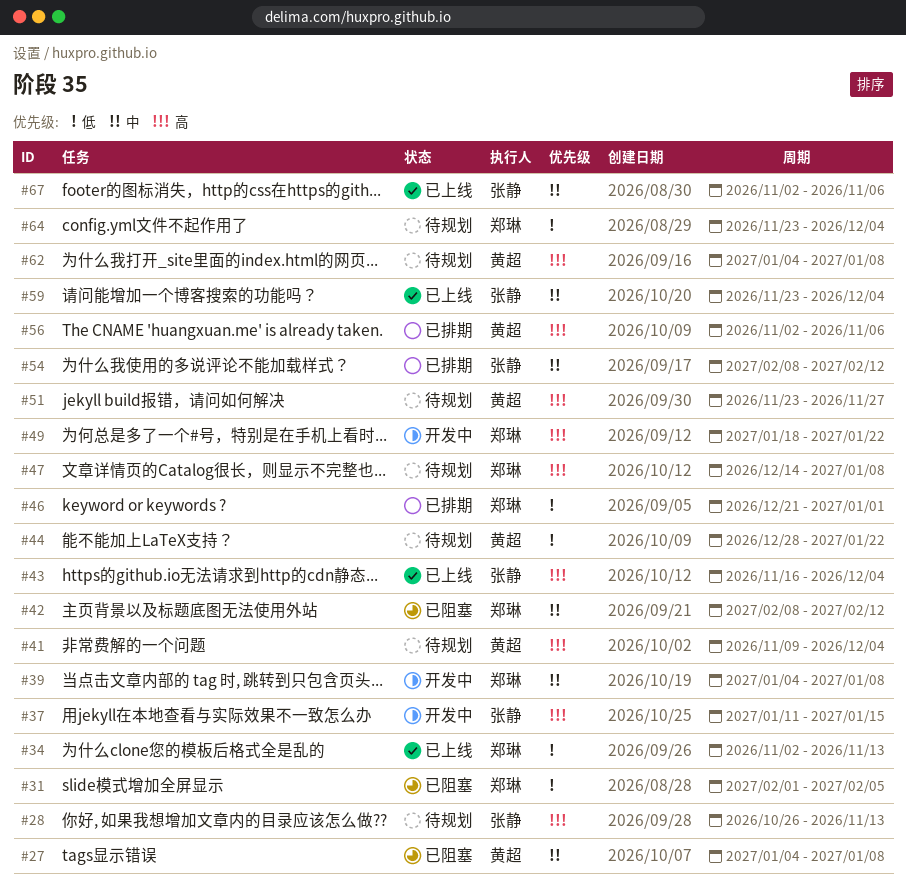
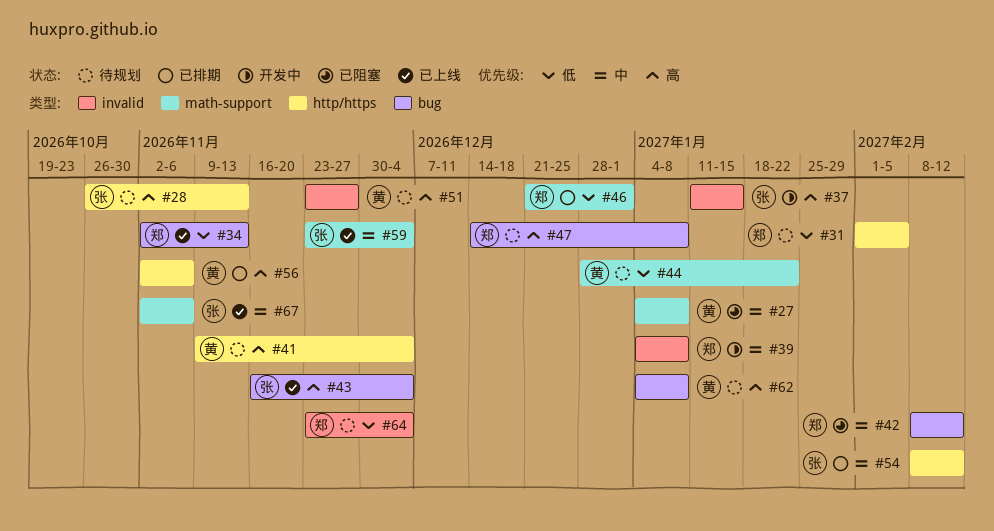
#31, status: 已阻塞 -> 待规划
#49: present -> none

